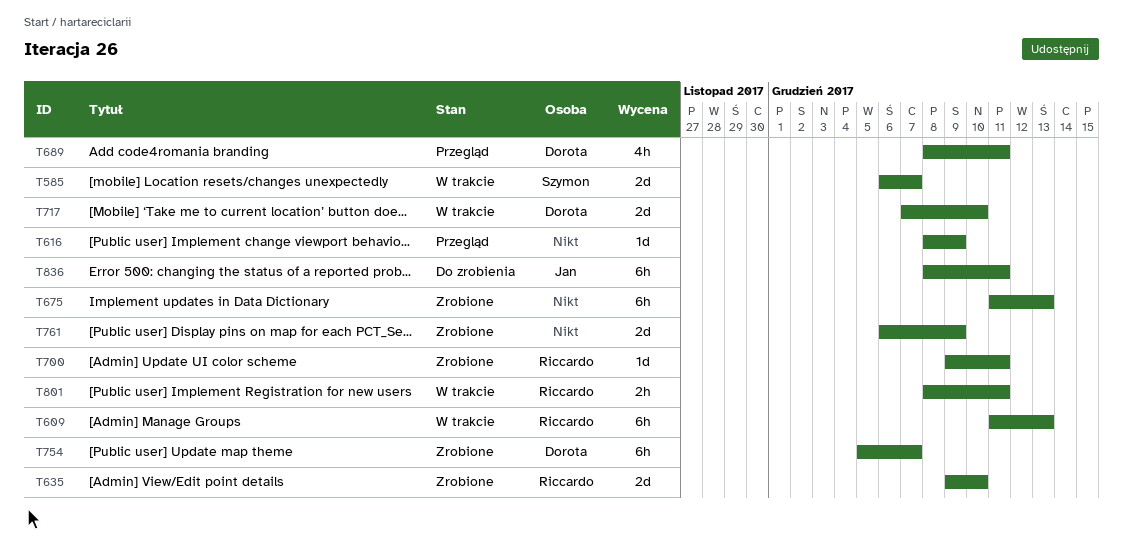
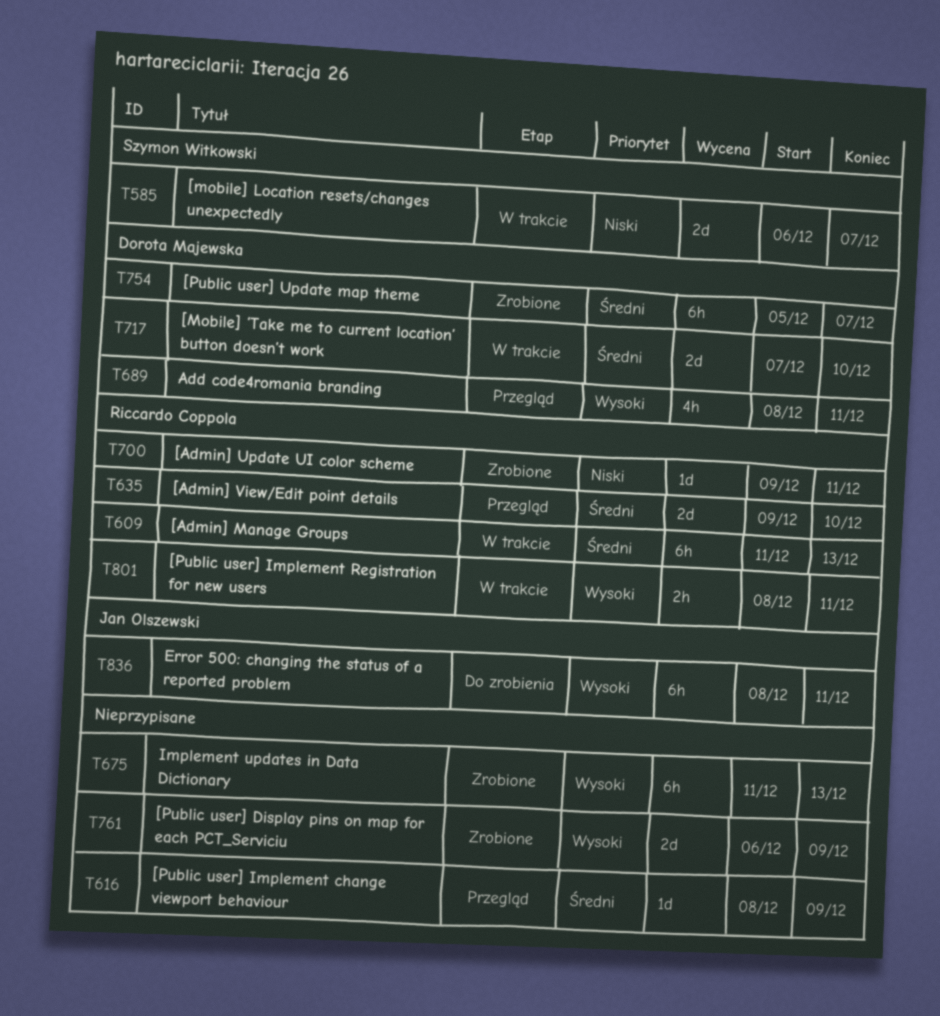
T635, status: Zrobione -> Przegląd

